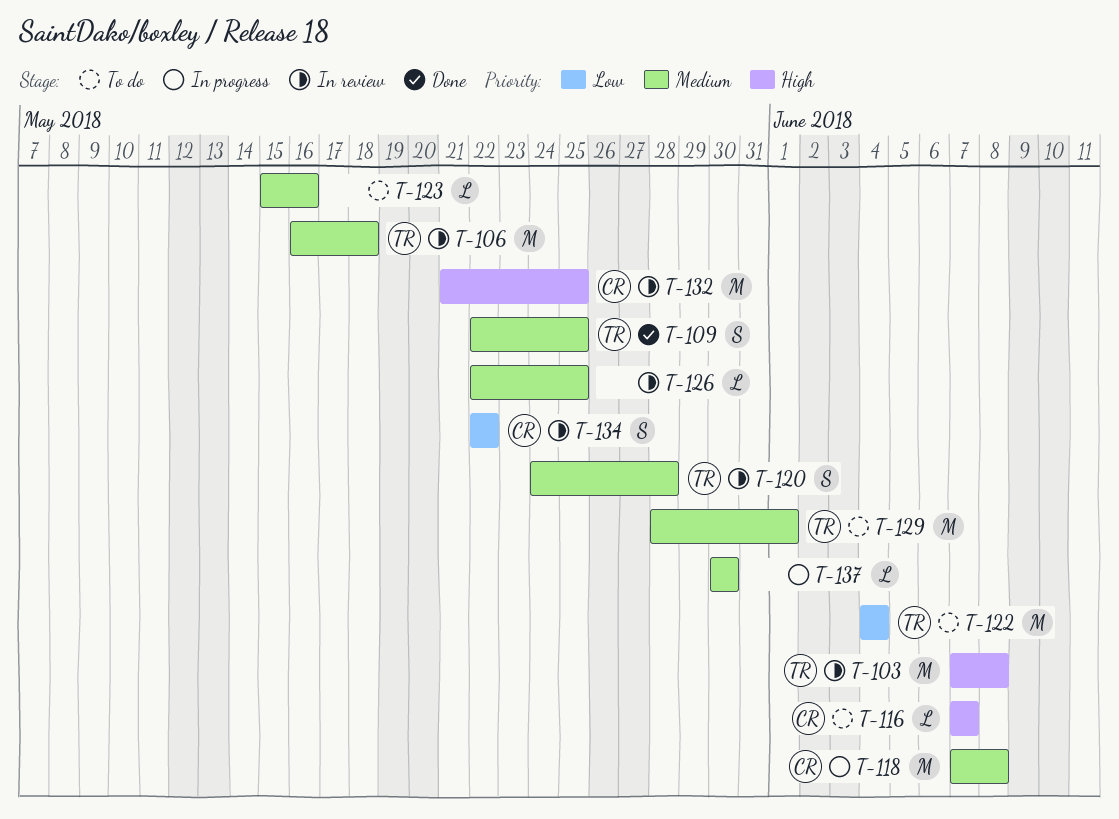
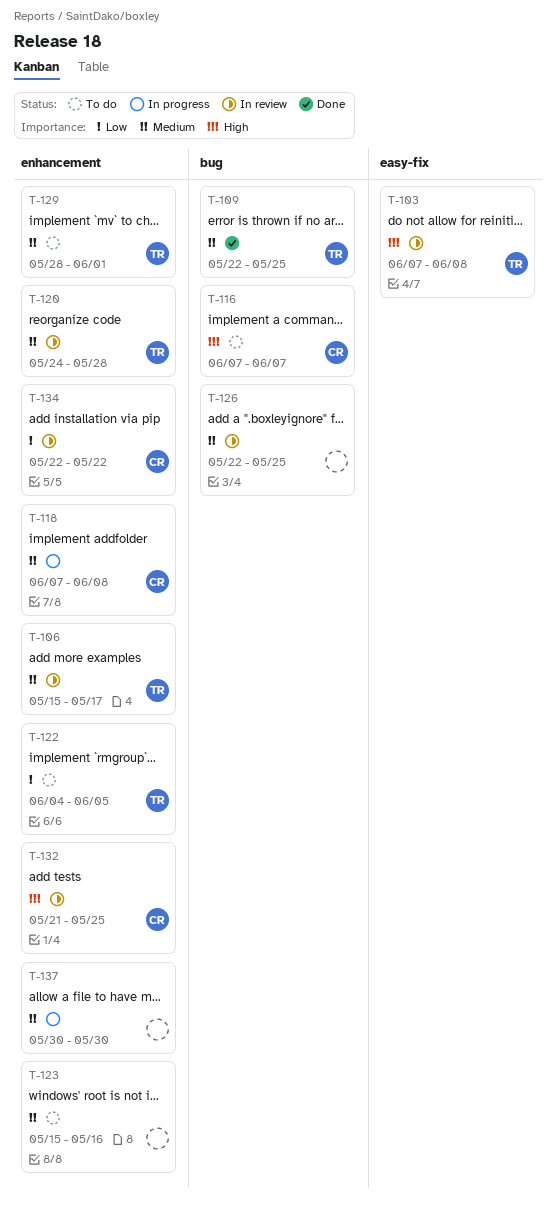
T-106, start: May 16 -> May 15
T-106, due: May 18 -> May 17
T-122, due: Jun 4 -> Jun 5

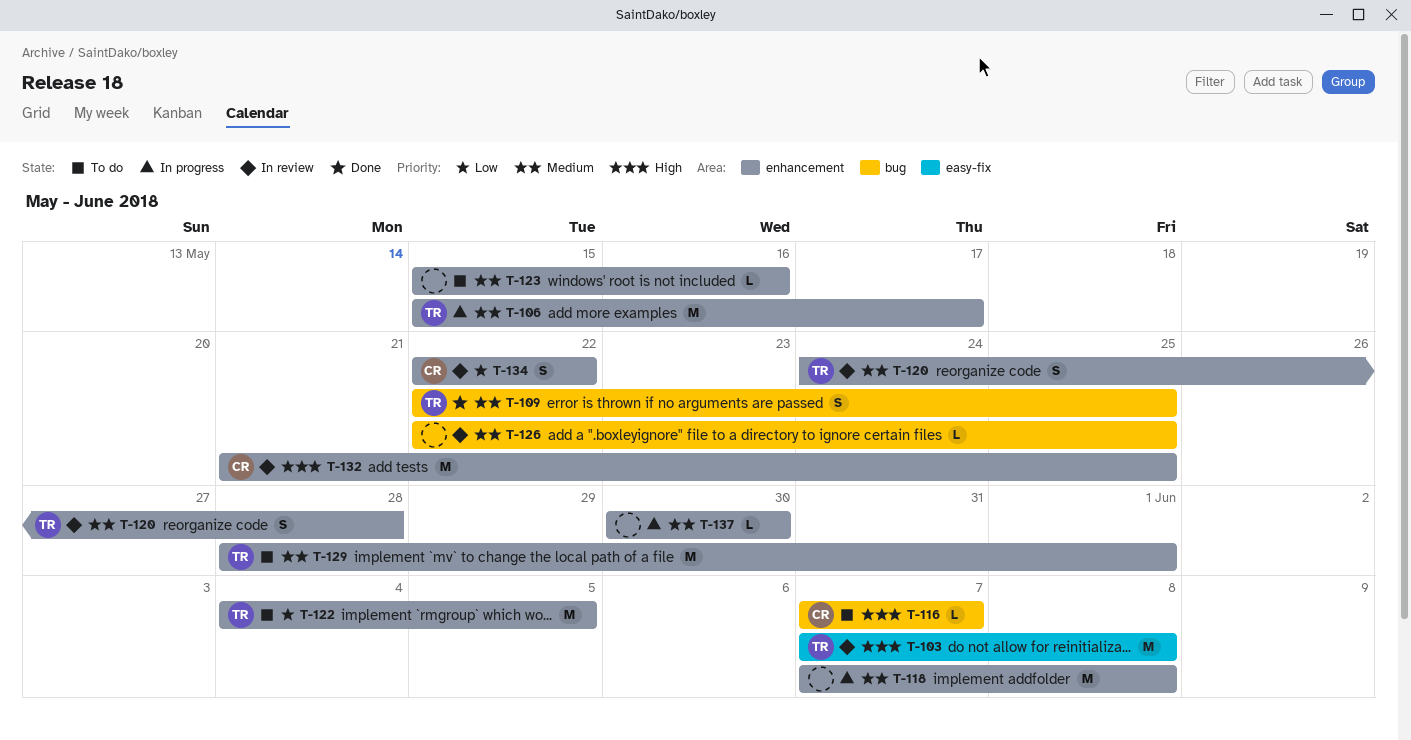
T-106, status: In review -> In progress
T-118, owner: CR -> none

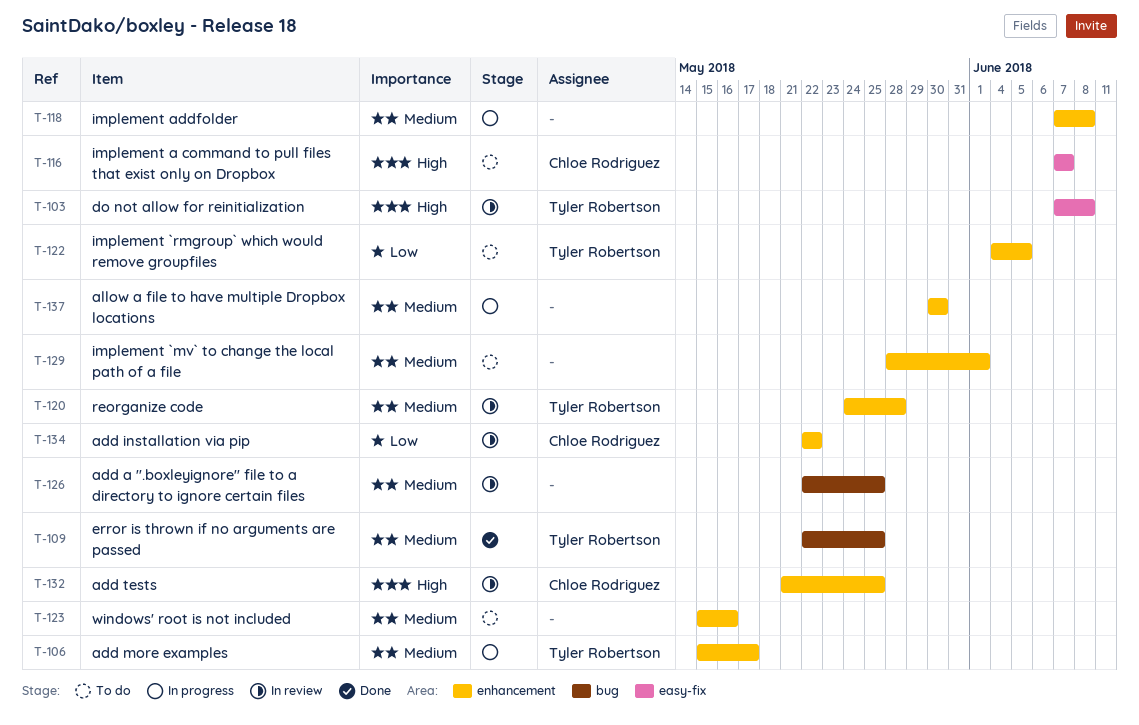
T-116, label: bug -> easy-fix
T-129, owner: Tyler Robertson -> none

